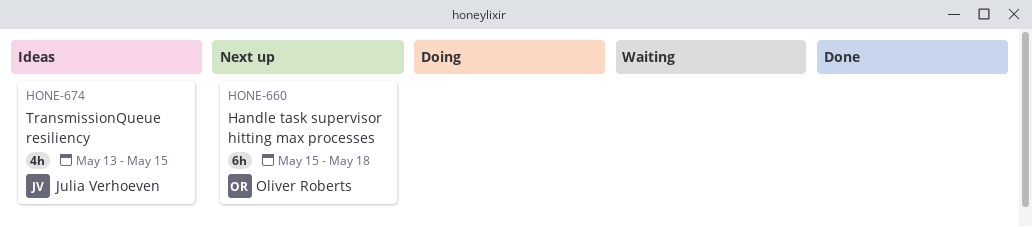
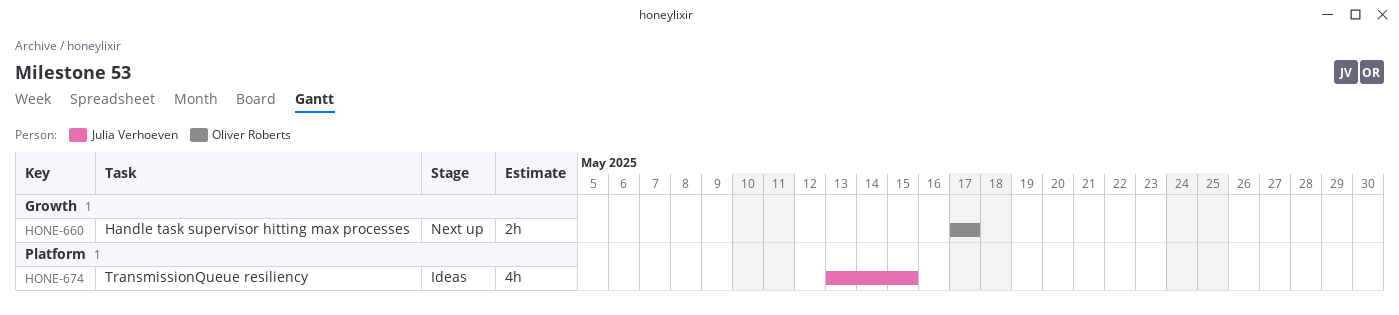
HONE-660, estimate: 6h -> 2h
HONE-660, start: May 15 -> May 17
HONE-660, due: May 18 -> May 17

